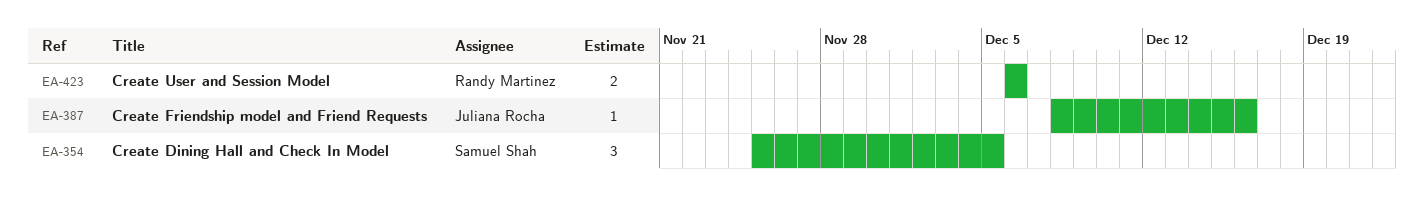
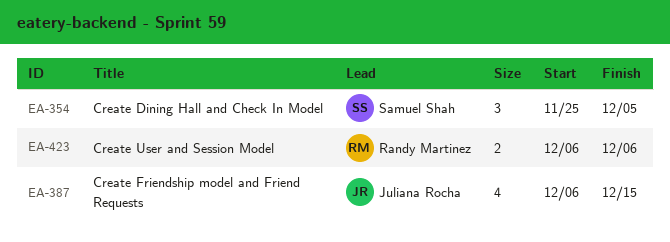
EA-387, estimate: 1 -> 4
EA-387, start: Dec 8 -> Dec 6
EA-387, due: Dec 16 -> Dec 15

